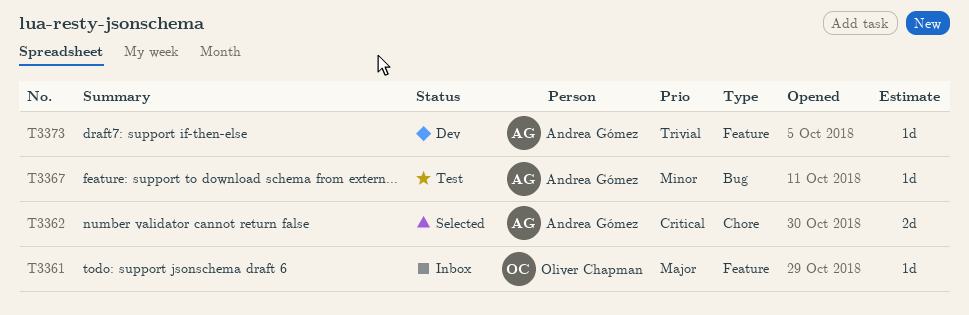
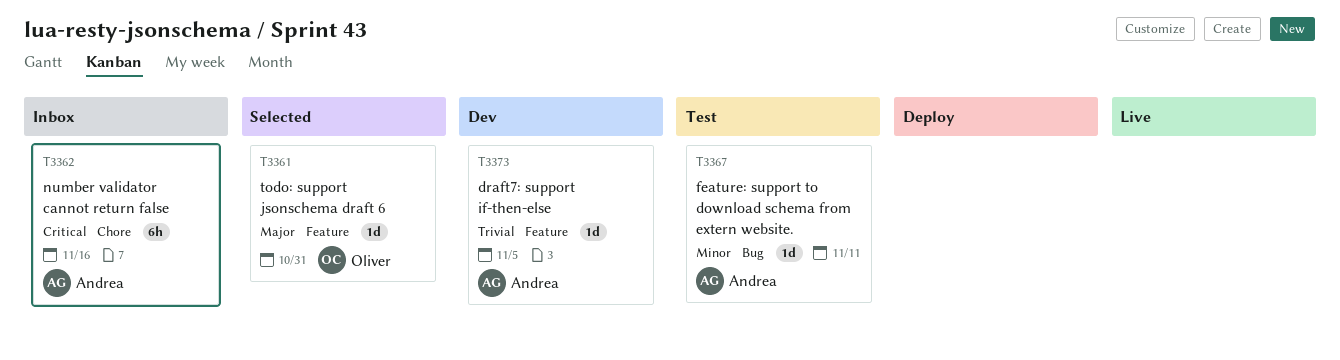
T3361, status: Inbox -> Selected
T3362, status: Selected -> Inbox
T3362, estimate: 2d -> 6h

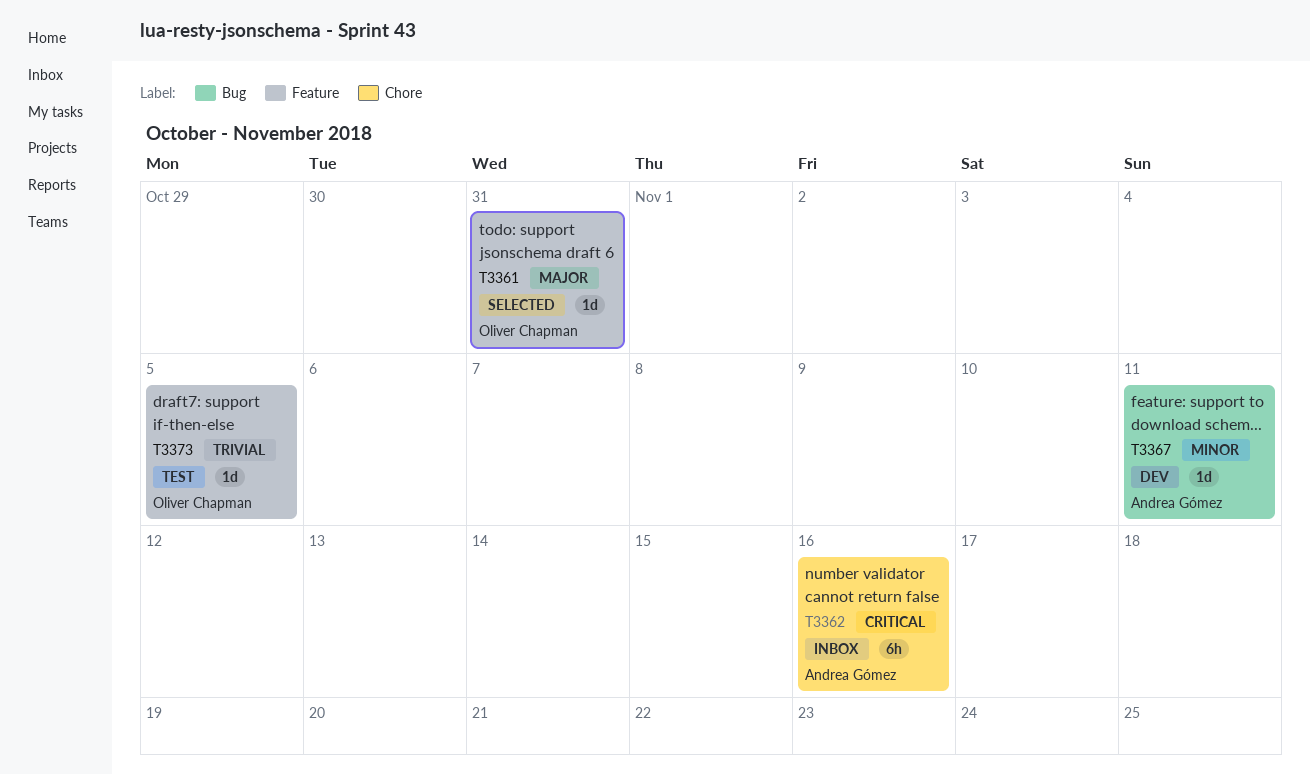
T3367, status: Test -> Dev
T3373, status: Dev -> Test
T3373, owner: Andrea Gómez -> Oliver Chapman

